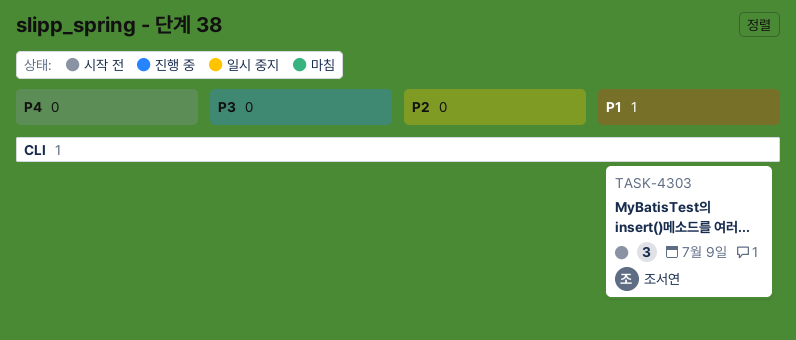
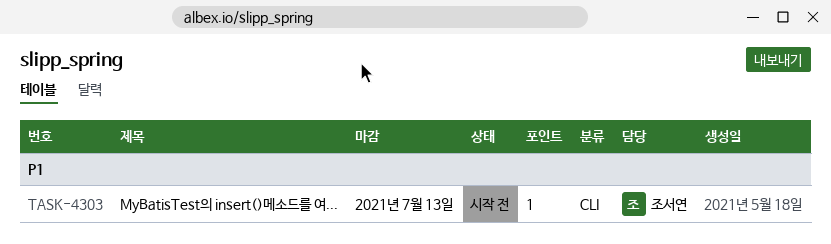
TASK-4303, estimate: 3 -> 1
TASK-4303, due: Jul 9 -> Jul 13

